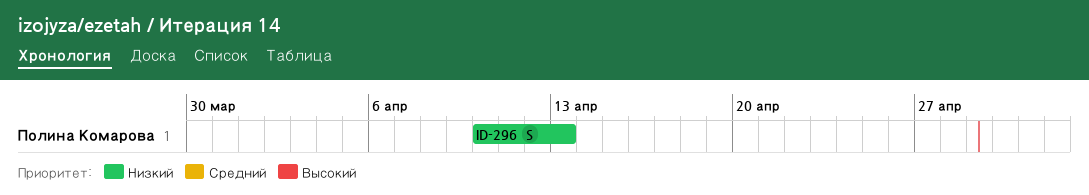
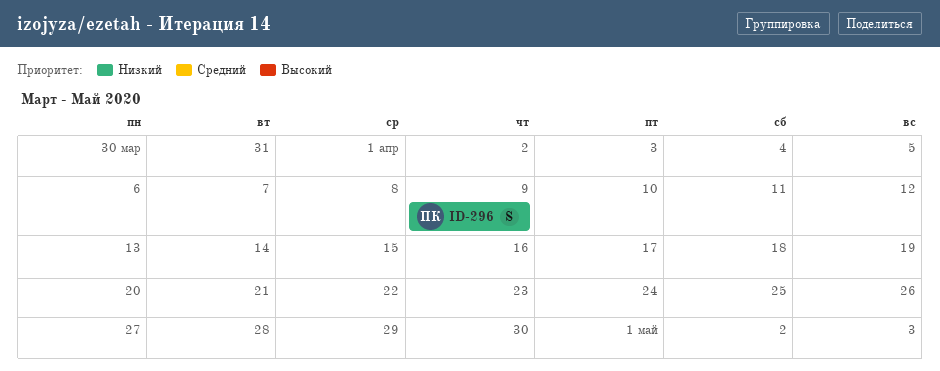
ID-296, start: Apr 10 -> Apr 9
ID-296, due: Apr 13 -> Apr 9

